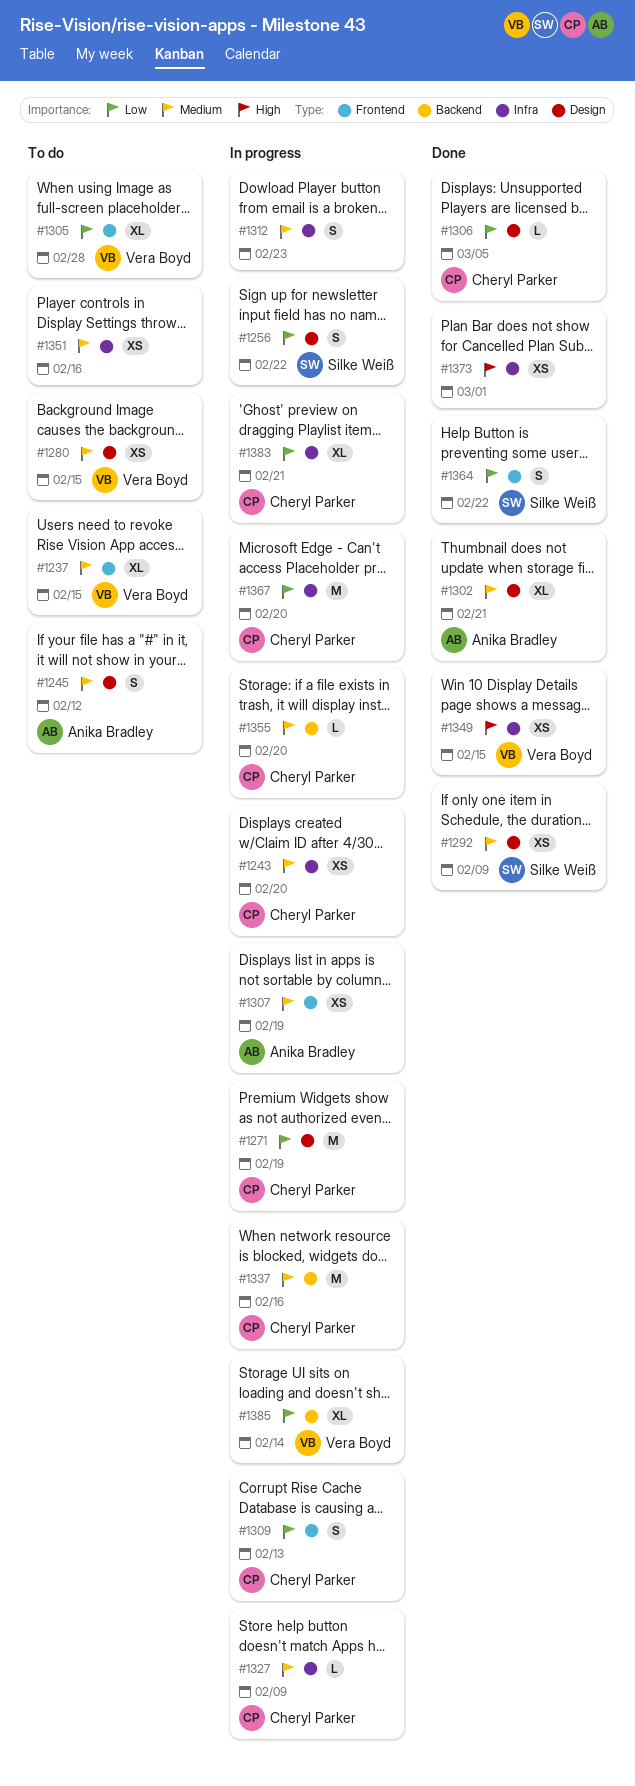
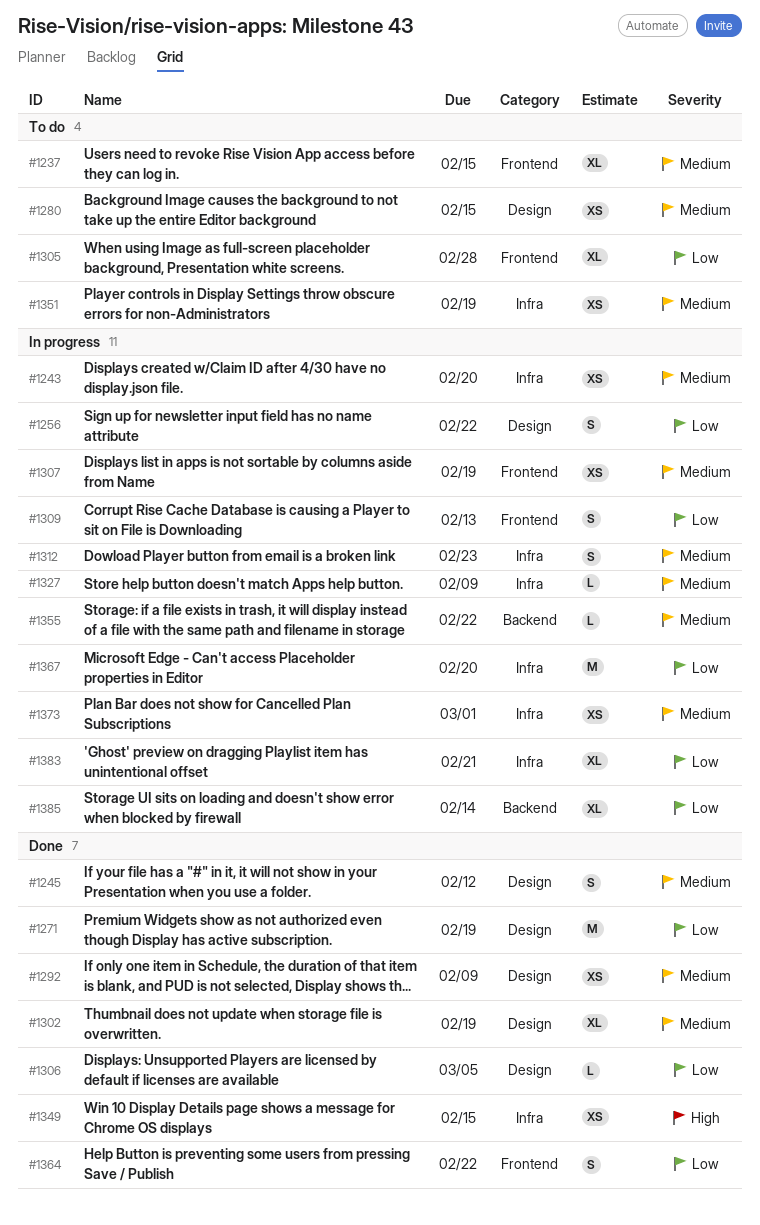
#1245, status: To do -> Done
#1271, status: In progress -> Done
#1302, due: Feb 21 -> Feb 19
#1337: present -> none
#1351, due: Feb 16 -> Feb 19
#1355, due: Feb 20 -> Feb 22
#1373, status: Done -> In progress
#1373, priority: High -> Medium

